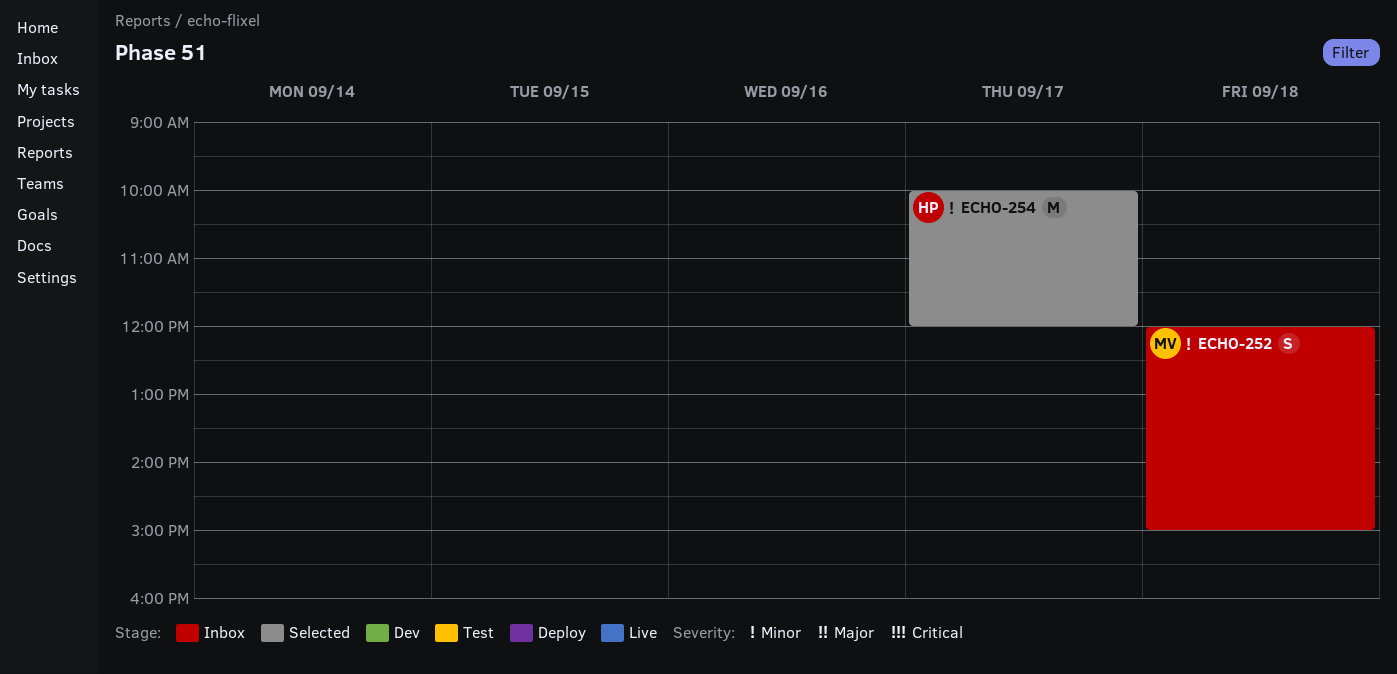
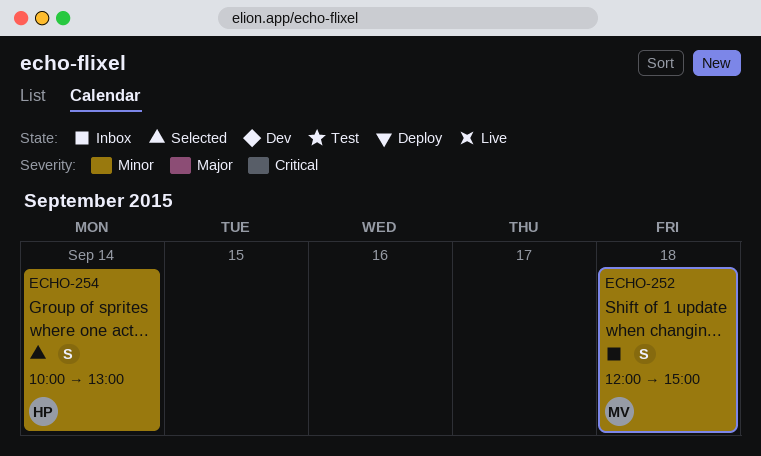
ECHO-254, estimate: M -> S
ECHO-254, day: Sep 17 -> Sep 14
ECHO-254, ends: 12:00 -> 13:00

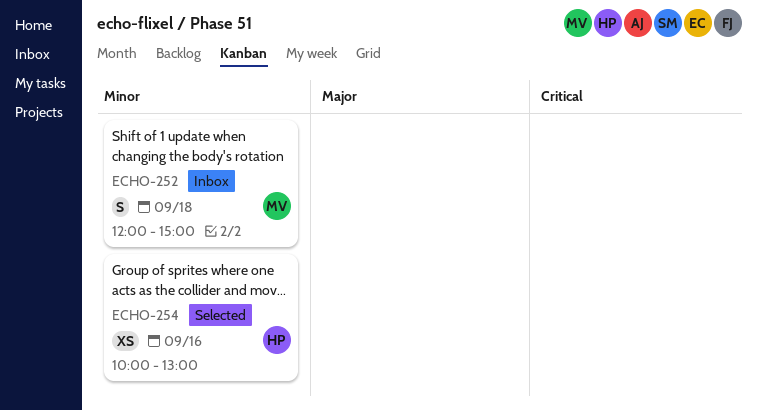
ECHO-254, estimate: S -> XS
ECHO-254, day: Sep 14 -> Sep 16

